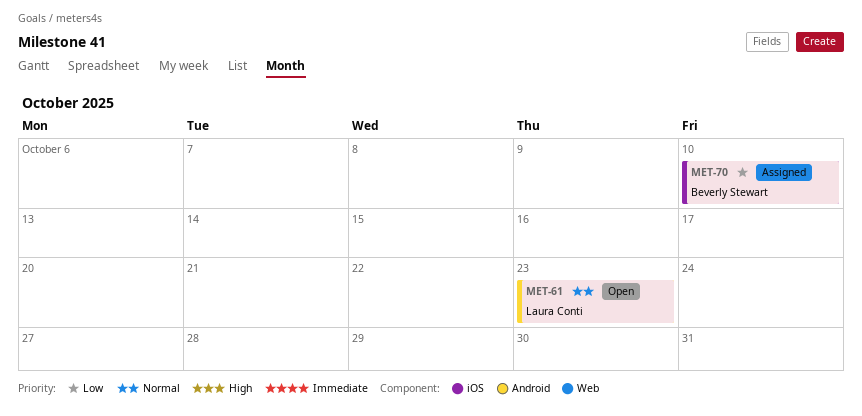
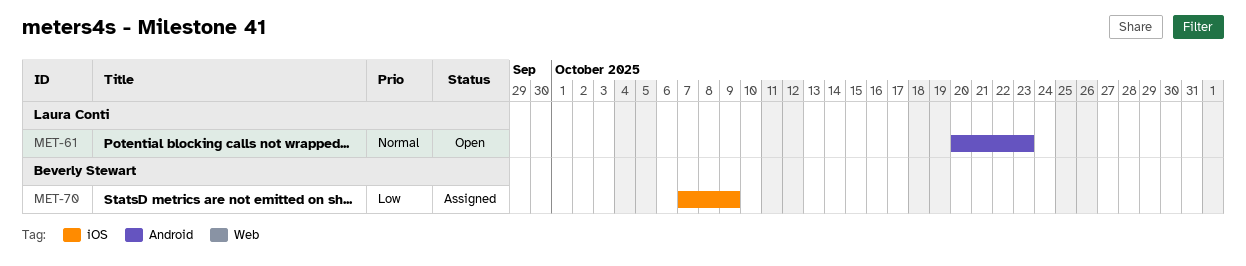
MET-70, due: Oct 10 -> Oct 9

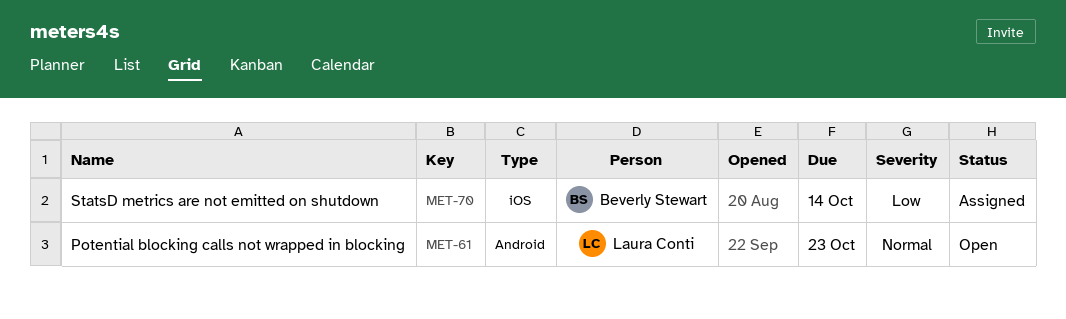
MET-70, due: Oct 9 -> Oct 14

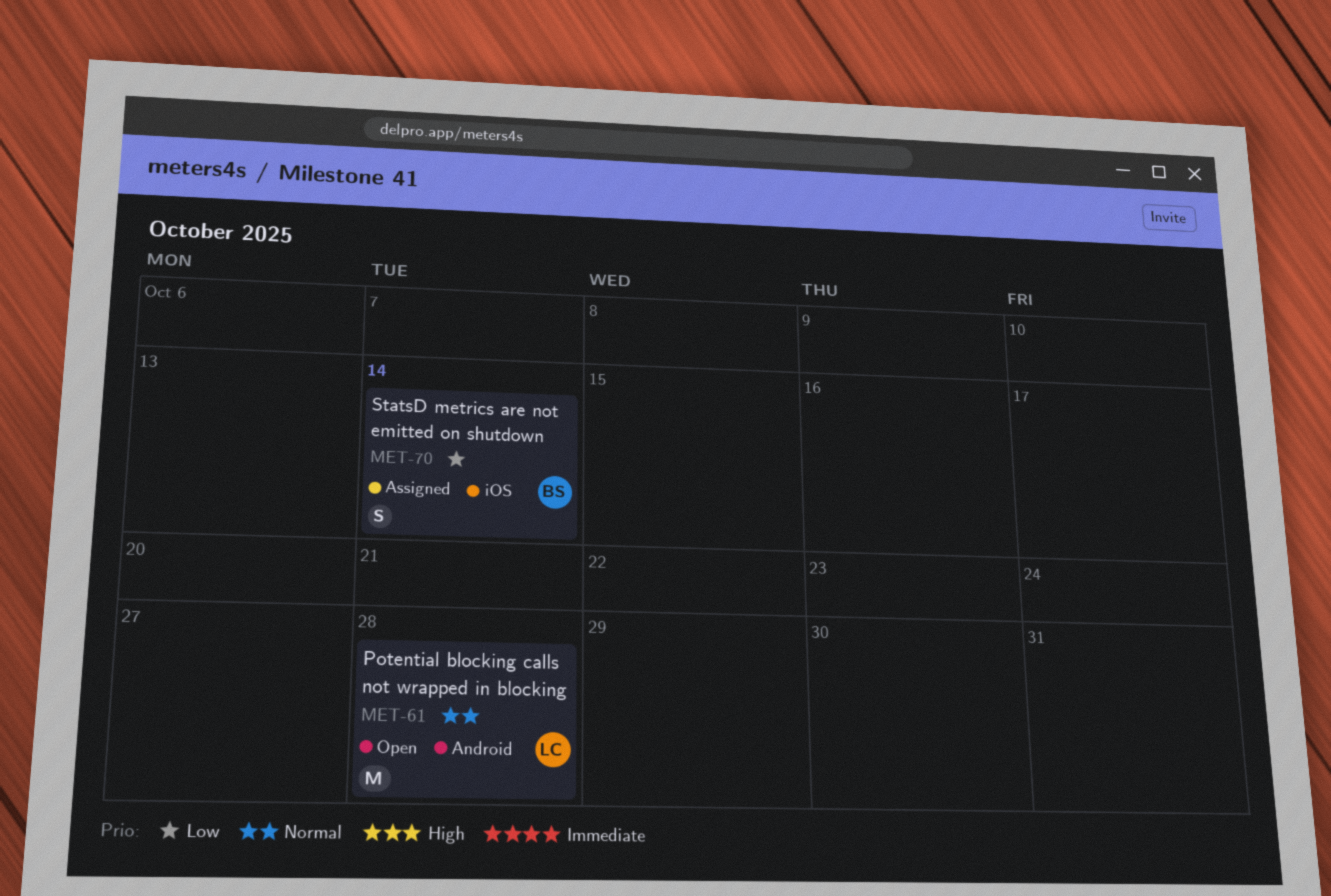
MET-61, due: Oct 23 -> Oct 28

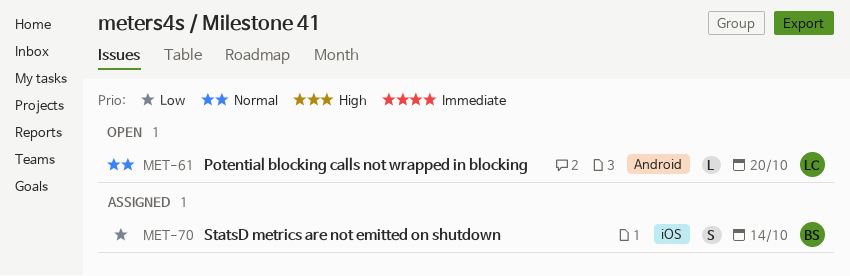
MET-61, estimate: M -> L
MET-61, due: Oct 28 -> Oct 20

